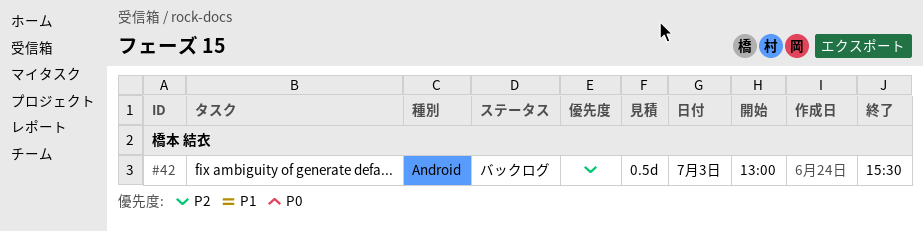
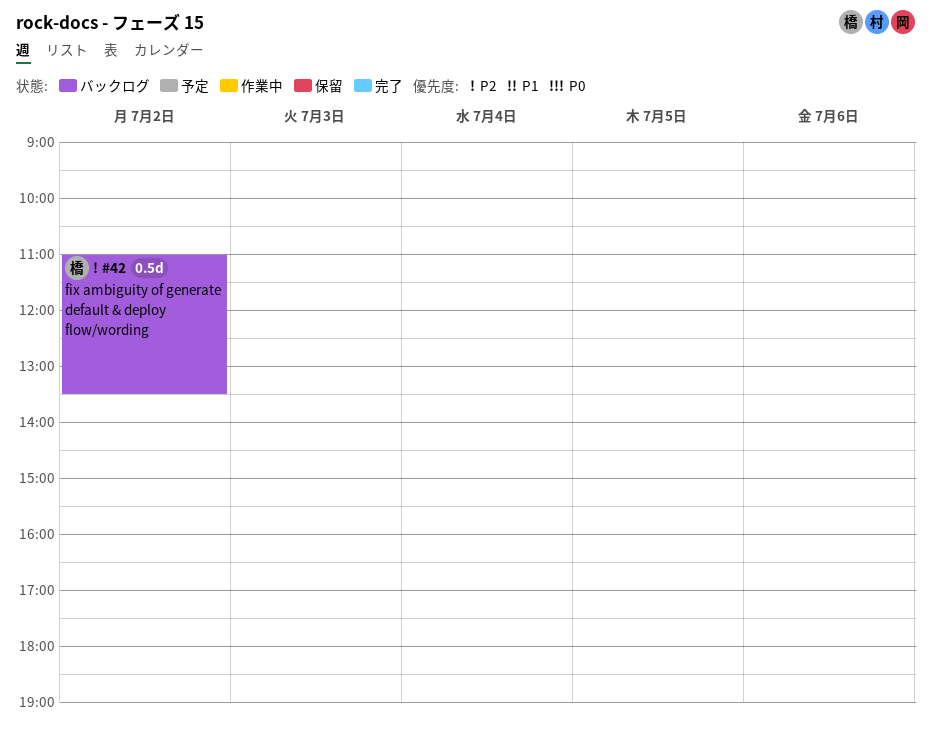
#42, day: Jul 3 -> Jul 2
#42, begins: 13:00 -> 11:00
#42, ends: 15:30 -> 13:30

